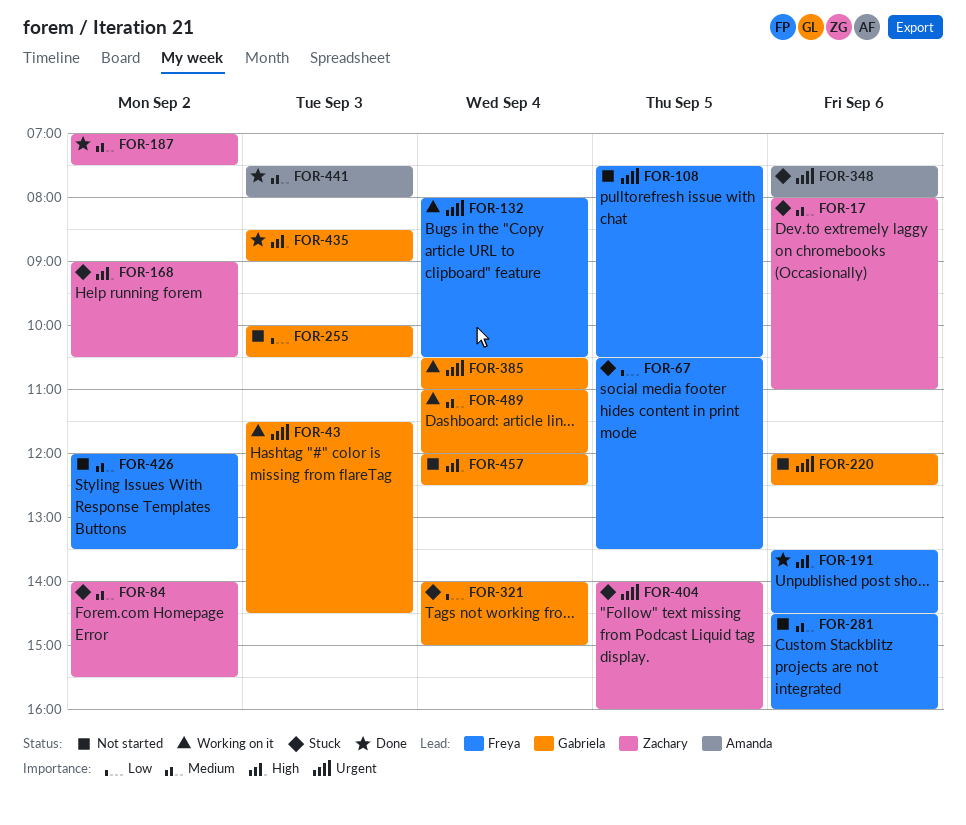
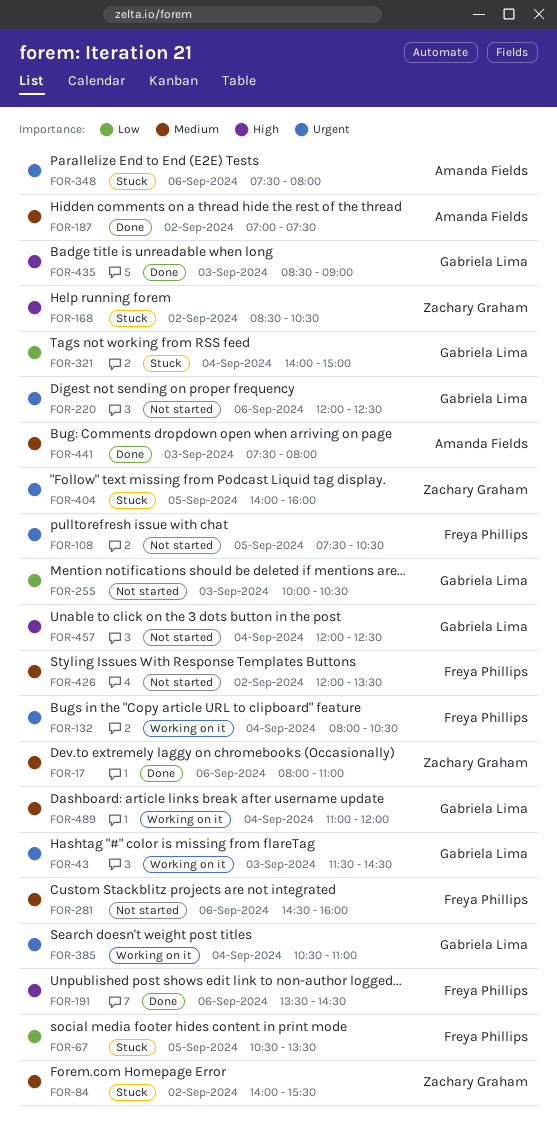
FOR-17, status: Stuck -> Done
FOR-168, begins: 09:00 -> 08:30
FOR-187, owner: Zachary Graham -> Amanda Fields

